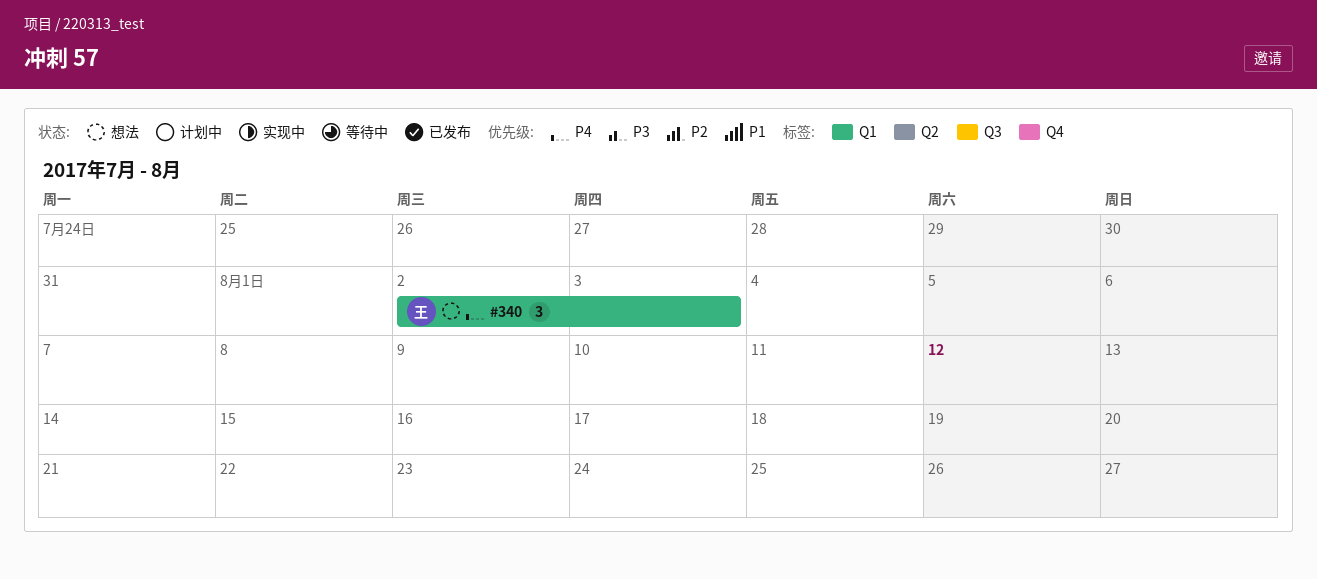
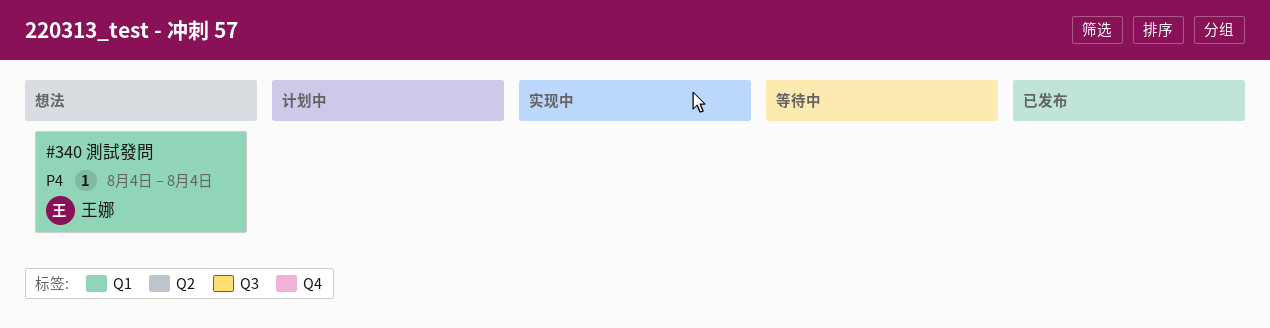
#340, estimate: 3 -> 1
#340, start: Aug 2 -> Aug 4
#340, due: Aug 3 -> Aug 4

